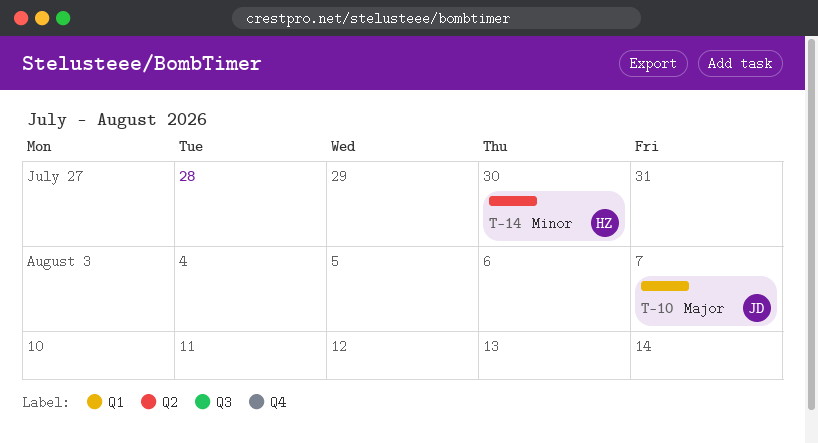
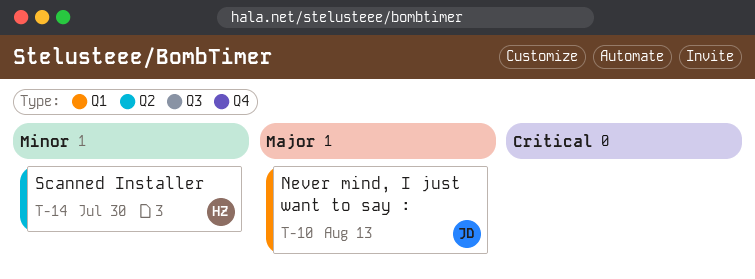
T-10, due: Aug 7 -> Aug 13

